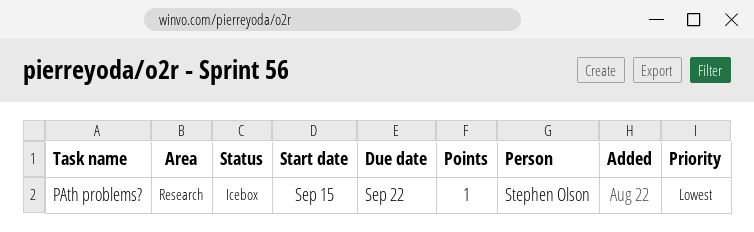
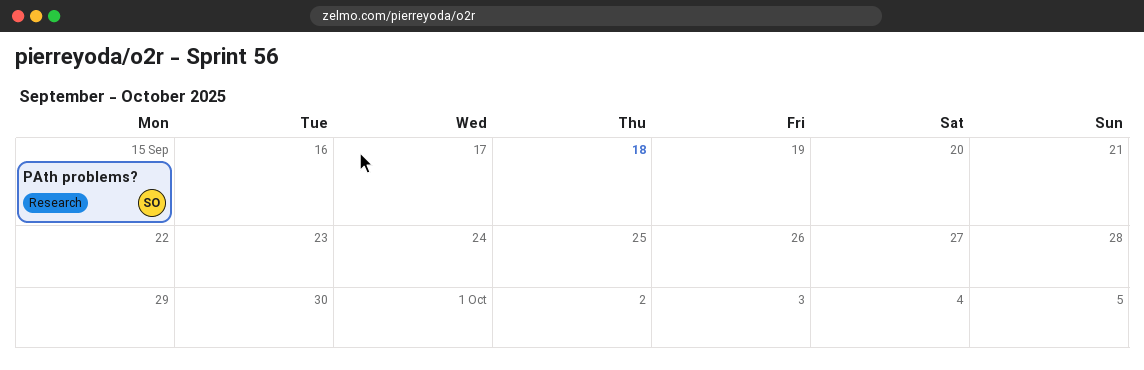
PAth problems?, due: Sep 22 -> Sep 15

